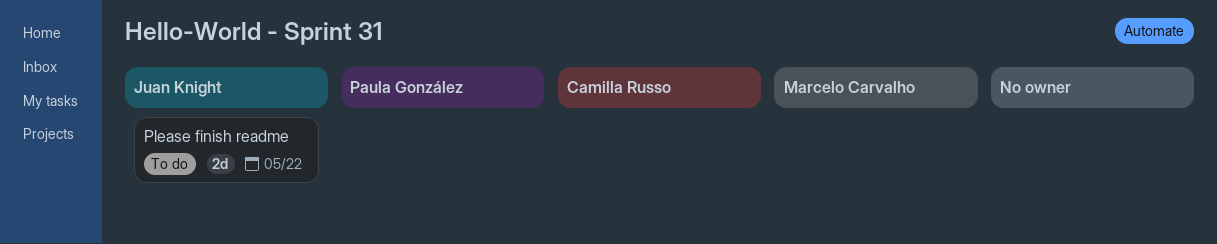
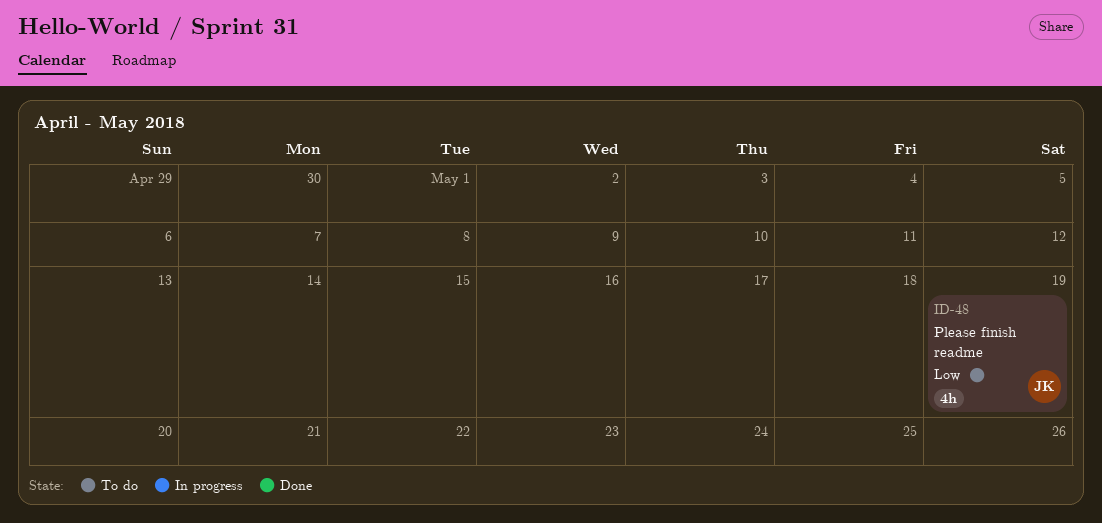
Please finish readme, estimate: 2d -> 4h
Please finish readme, due: May 22 -> May 19

